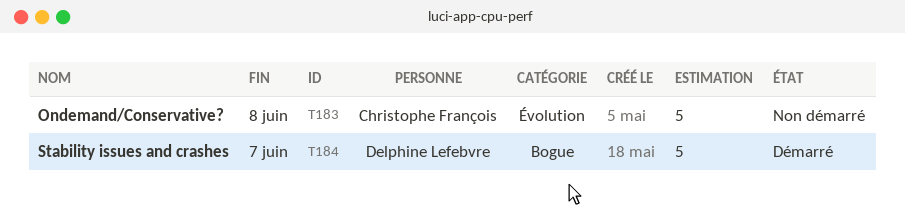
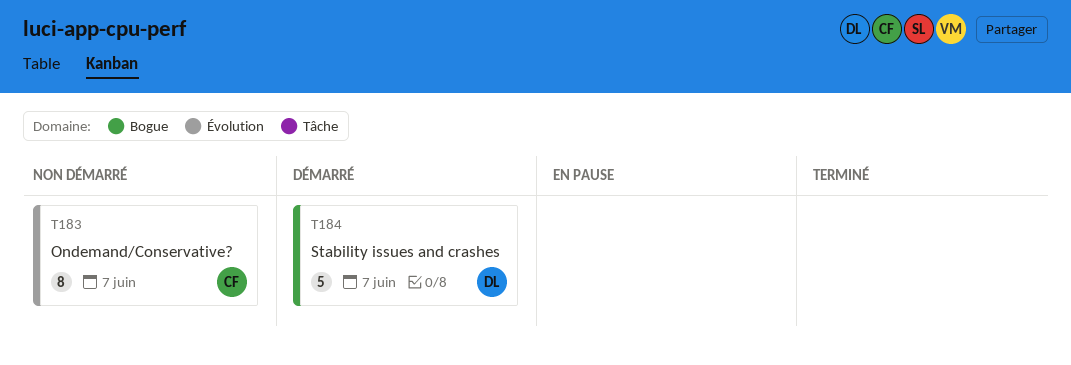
T183, estimate: 5 -> 8
T183, due: Jun 8 -> Jun 7

